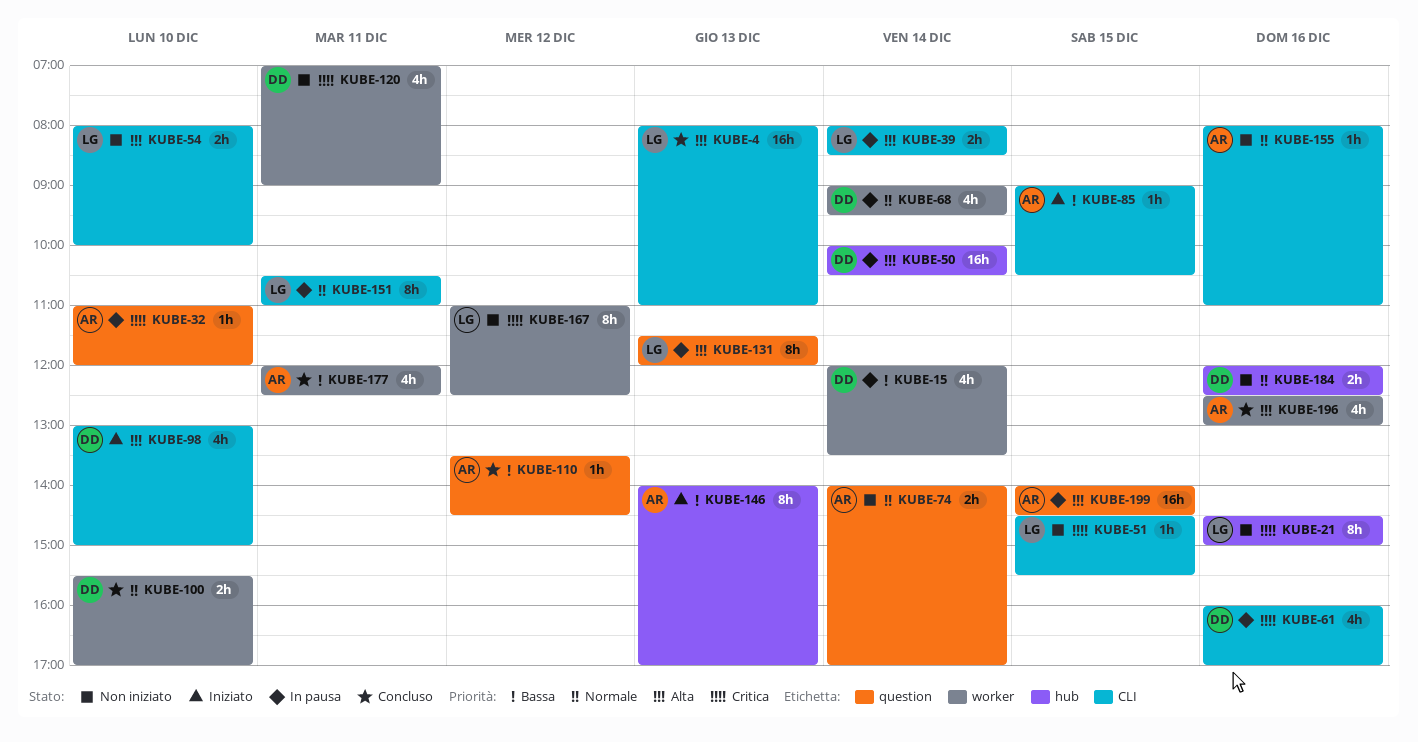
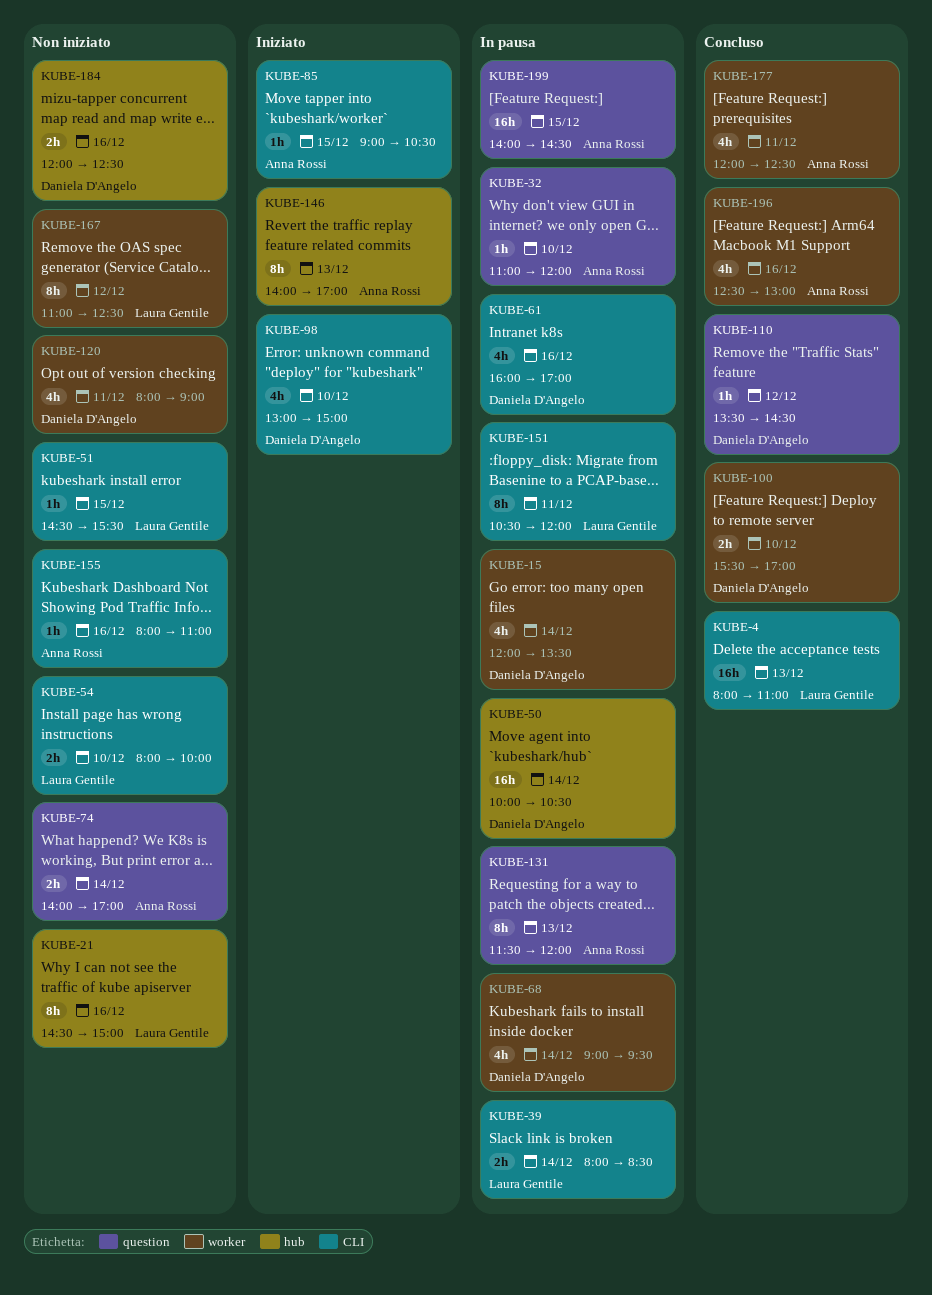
KUBE-110, owner: Anna Rossi -> Daniela D'Angelo
KUBE-120, begins: 07:00 -> 08:00
KUBE-131, owner: Laura Gentile -> Anna Rossi
KUBE-151, ends: 11:00 -> 12:00

